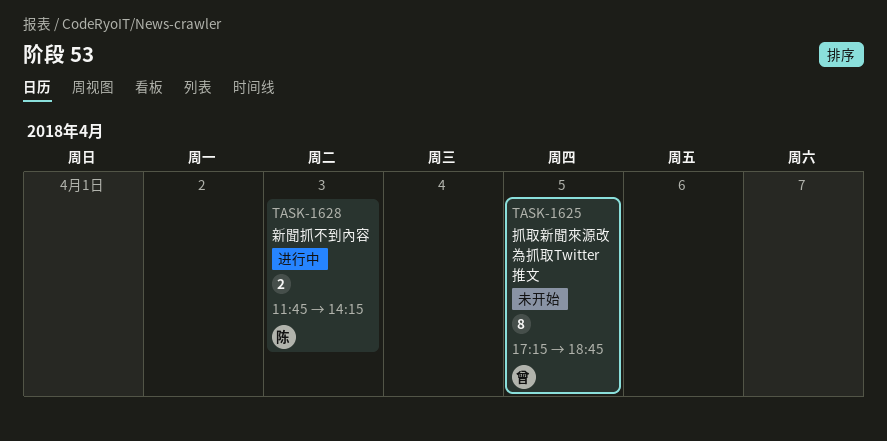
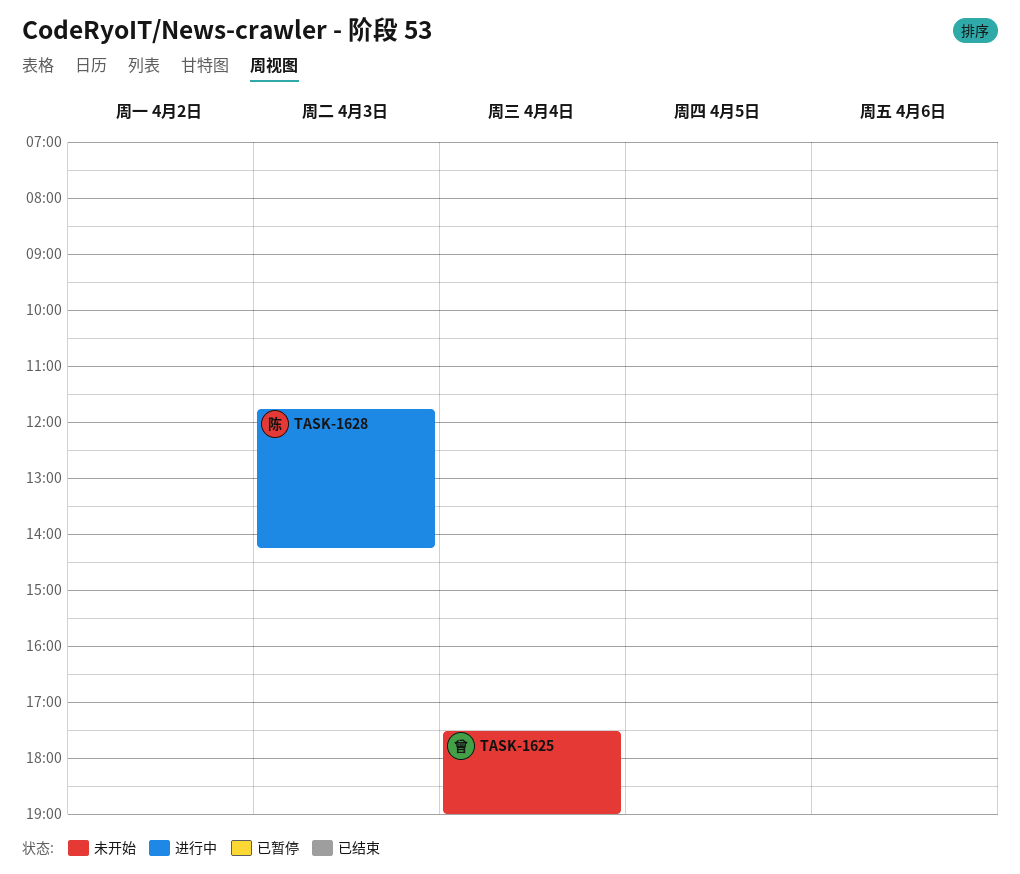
TASK-1625, day: Apr 5 -> Apr 4
TASK-1625, begins: 17:15 -> 17:30
TASK-1625, ends: 18:45 -> 19:00

